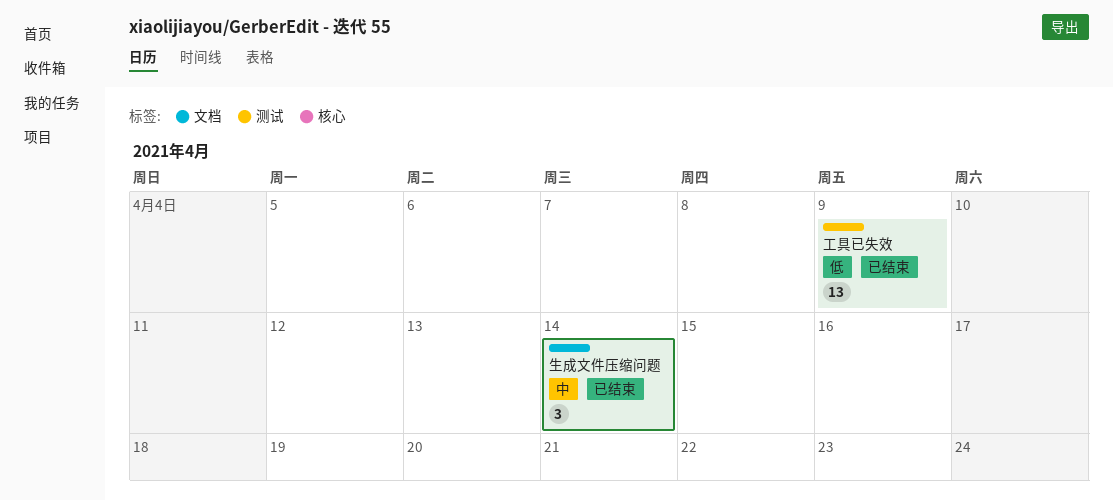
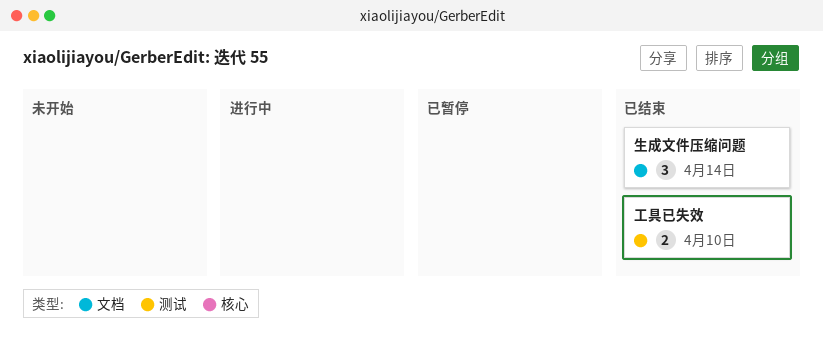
工具已失效, estimate: 13 -> 2
工具已失效, due: Apr 9 -> Apr 10

